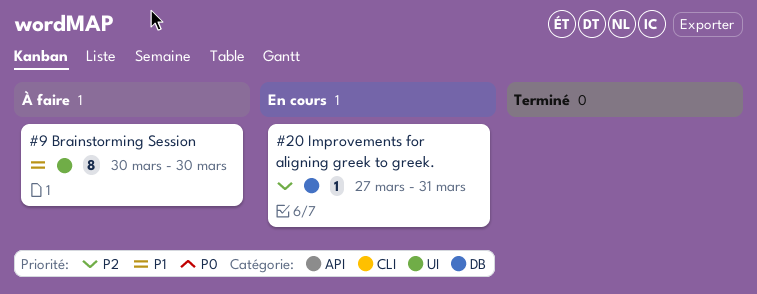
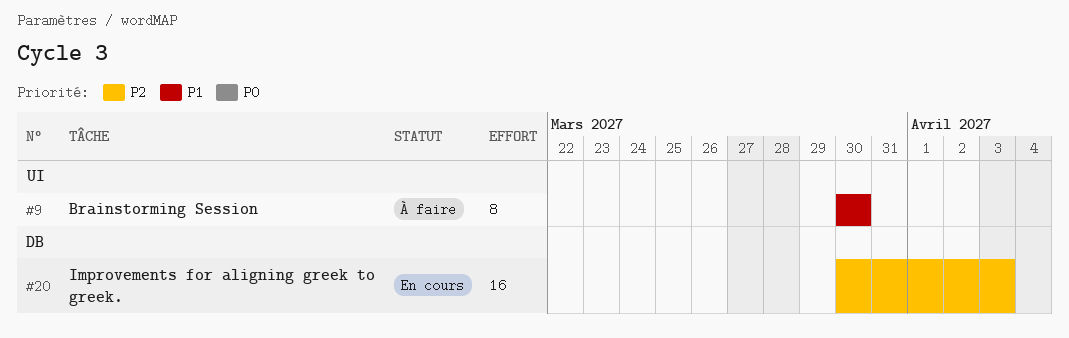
#20, estimate: 1 -> 16
#20, start: Mar 27 -> Mar 30
#20, due: Mar 31 -> Apr 3

